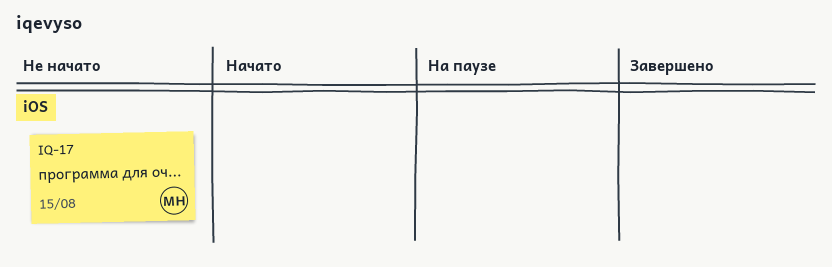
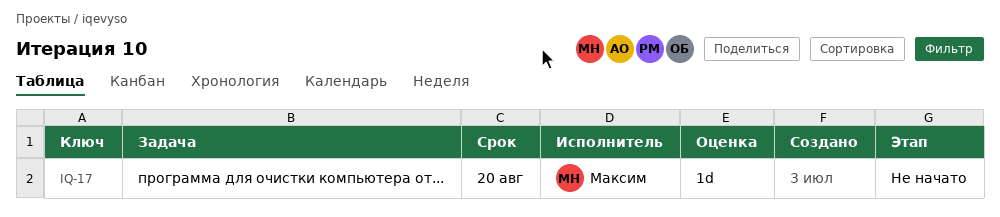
IQ-17, due: Aug 15 -> Aug 20

